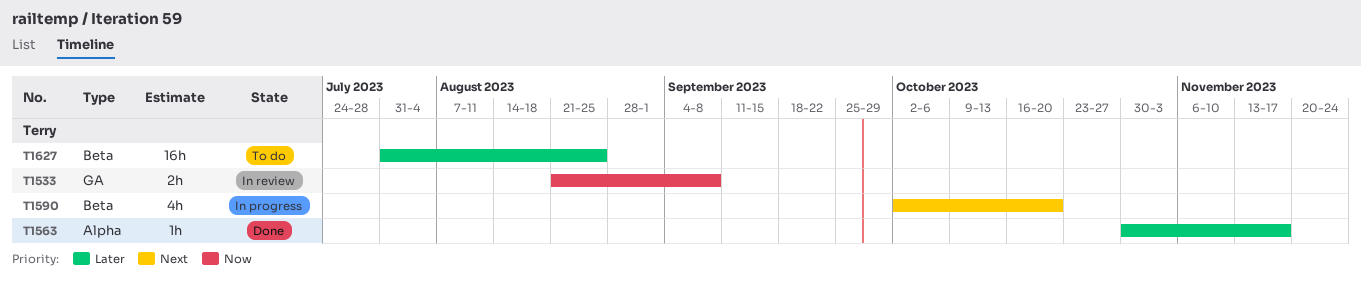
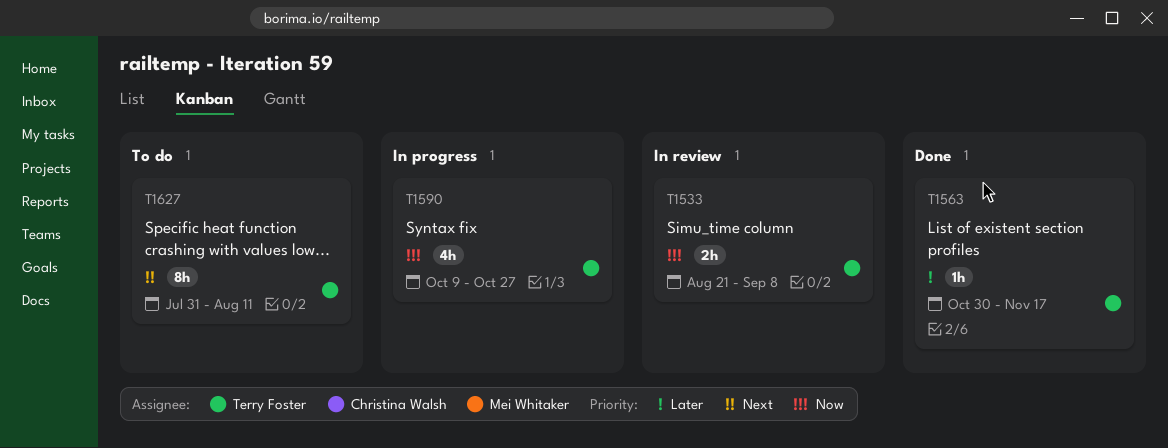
T1590, priority: Next -> Now
T1590, start: Oct 2 -> Oct 9
T1590, due: Oct 20 -> Oct 27
T1627, priority: Later -> Next
T1627, estimate: 16h -> 8h
T1627, due: Aug 25 -> Aug 11

